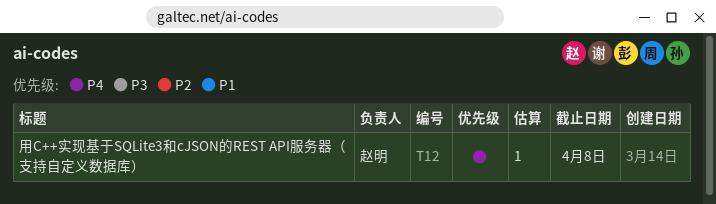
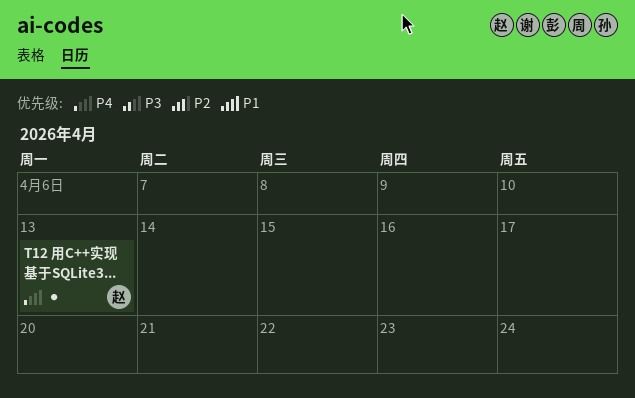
T12, due: Apr 8 -> Apr 13

